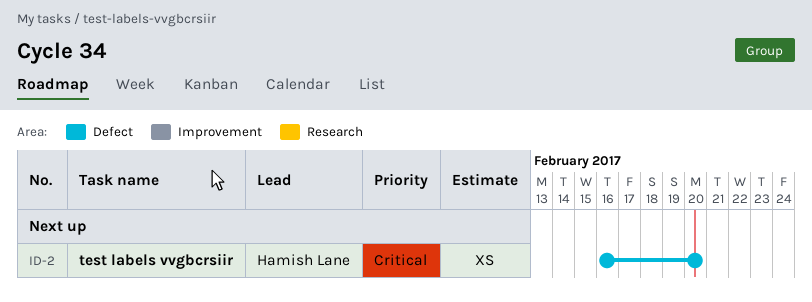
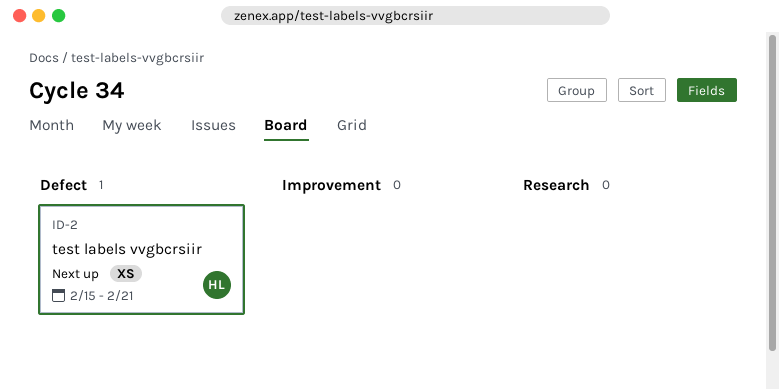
ID-2, start: Feb 16 -> Feb 15
ID-2, due: Feb 20 -> Feb 21

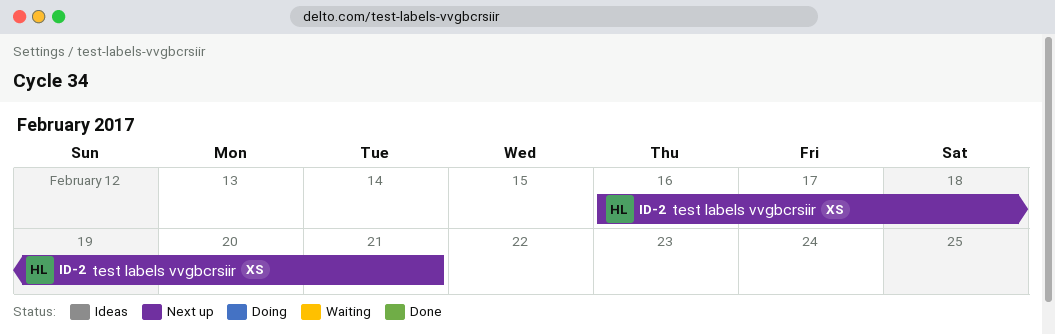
ID-2, start: Feb 15 -> Feb 16

